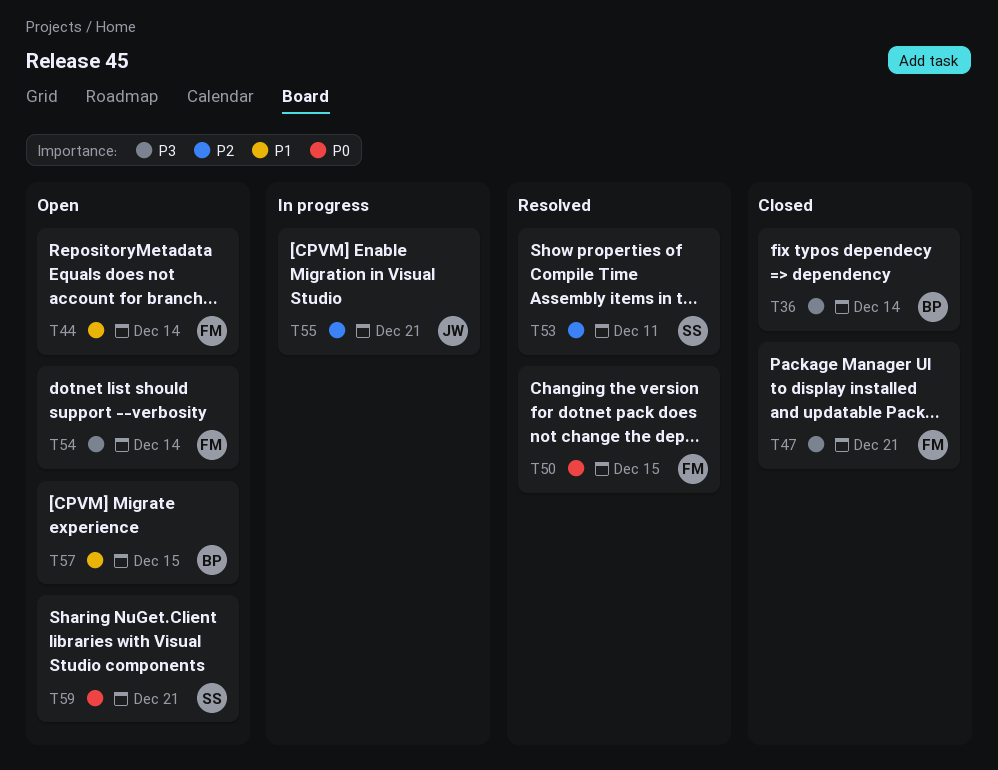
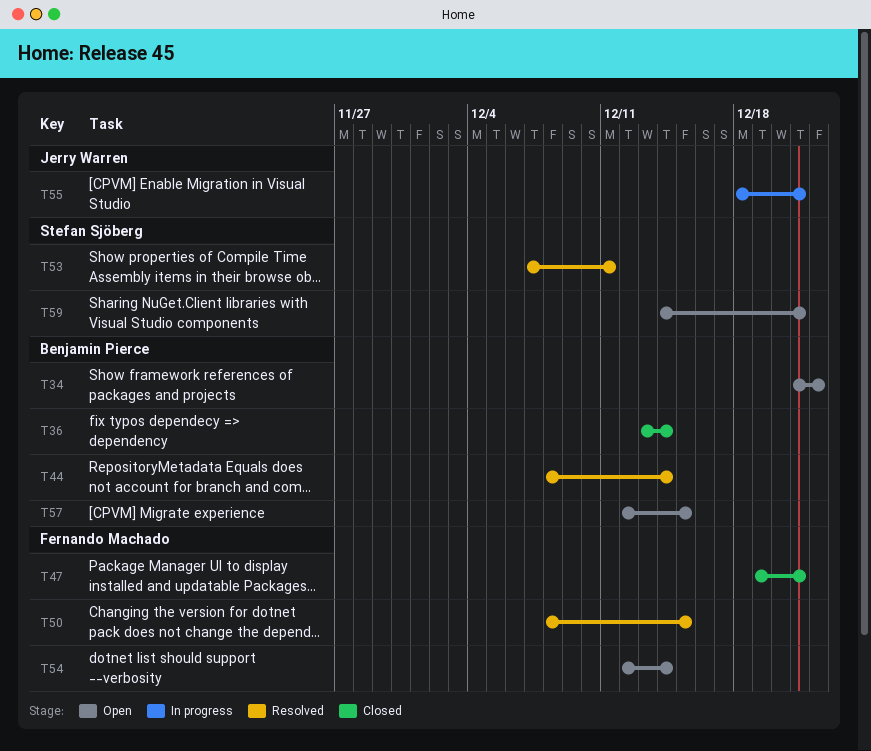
T34: none -> present
T44, status: Open -> Resolved
T44, owner: Fernando Machado -> Benjamin Pierce

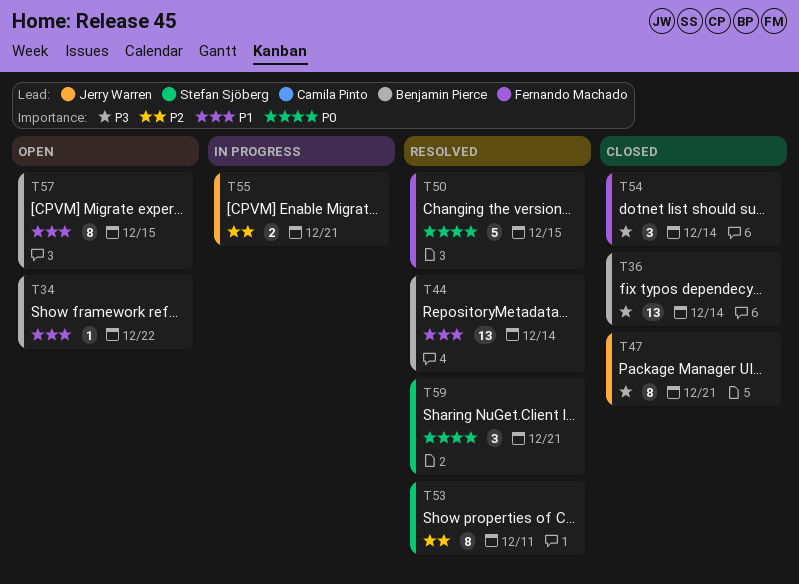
T47, owner: Fernando Machado -> Jerry Warren
T54, status: Open -> Closed
T59, status: Open -> Resolved

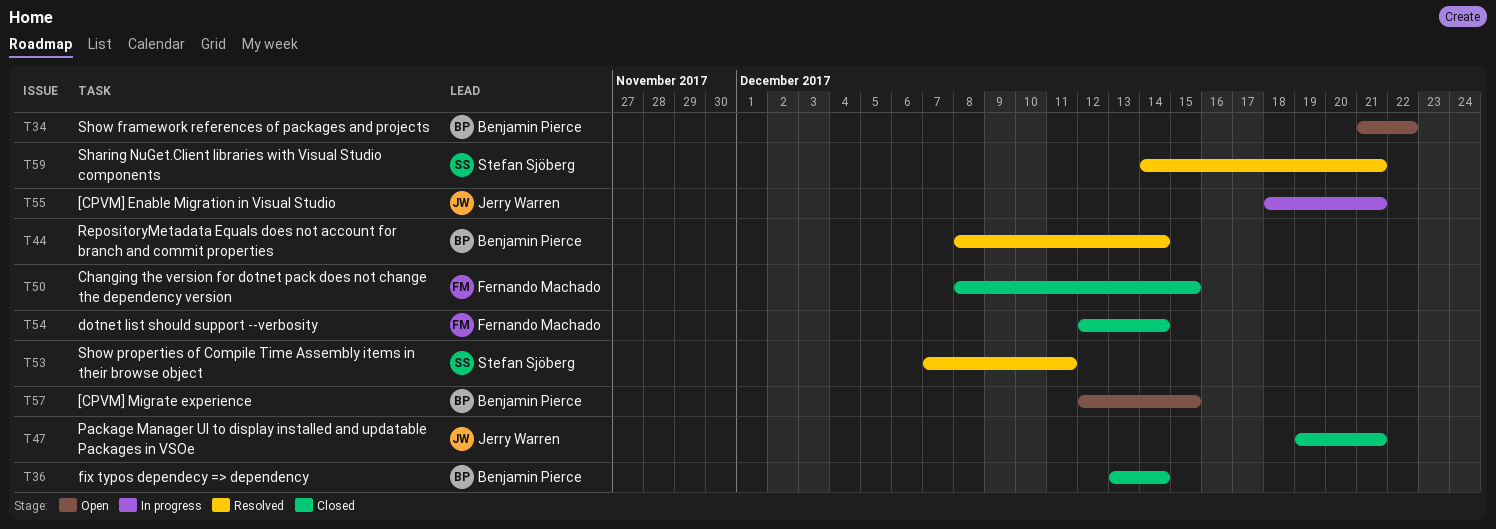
T50, status: Resolved -> Closed

